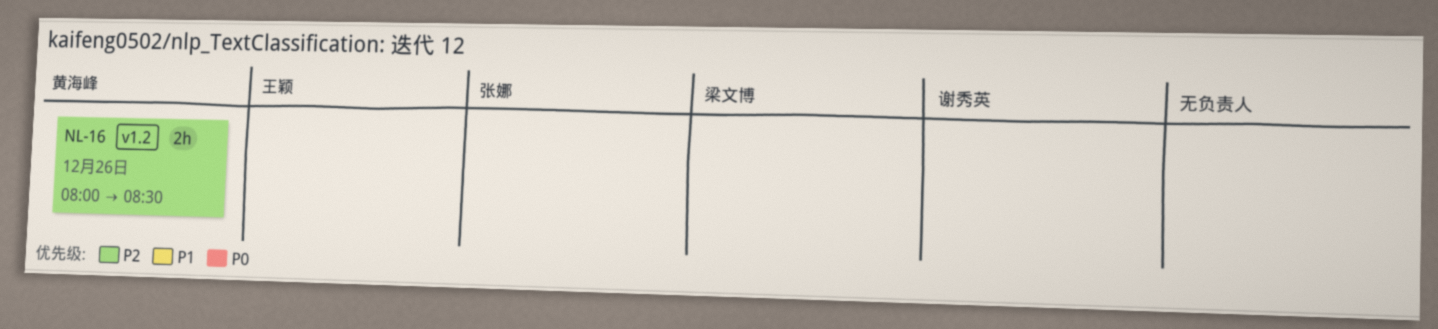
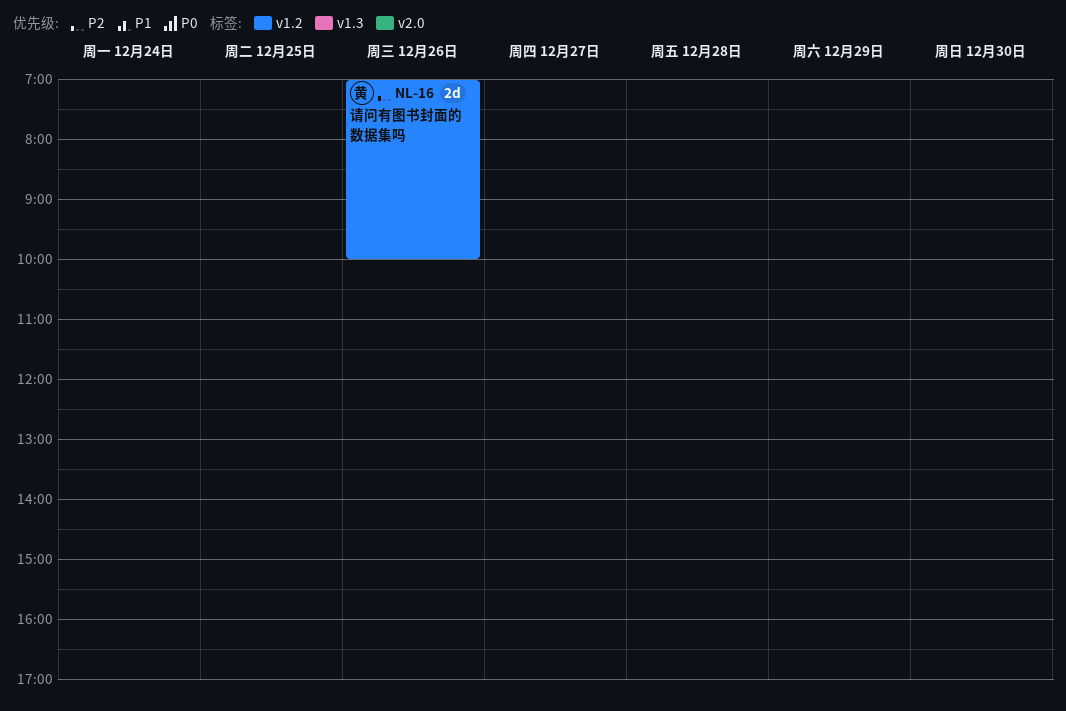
NL-16, estimate: 2h -> 2d
NL-16, begins: 08:00 -> 07:00
NL-16, ends: 08:30 -> 10:00

